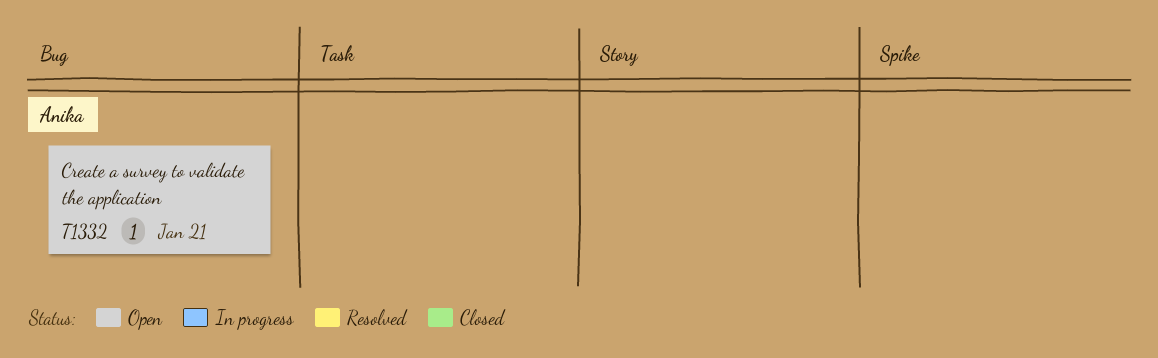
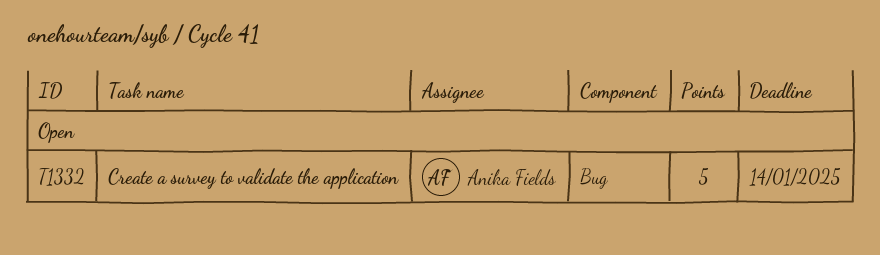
T1332, estimate: 1 -> 5
T1332, due: Jan 21 -> Jan 14

